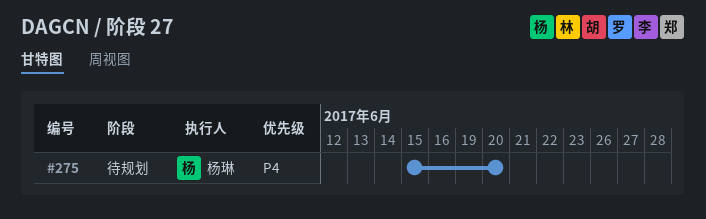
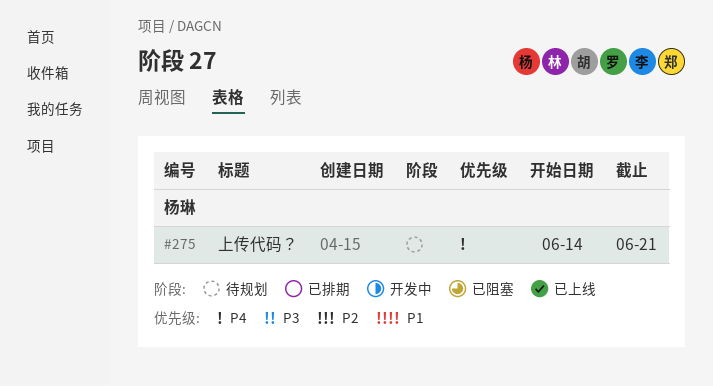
#275, start: Jun 15 -> Jun 14
#275, due: Jun 20 -> Jun 21

